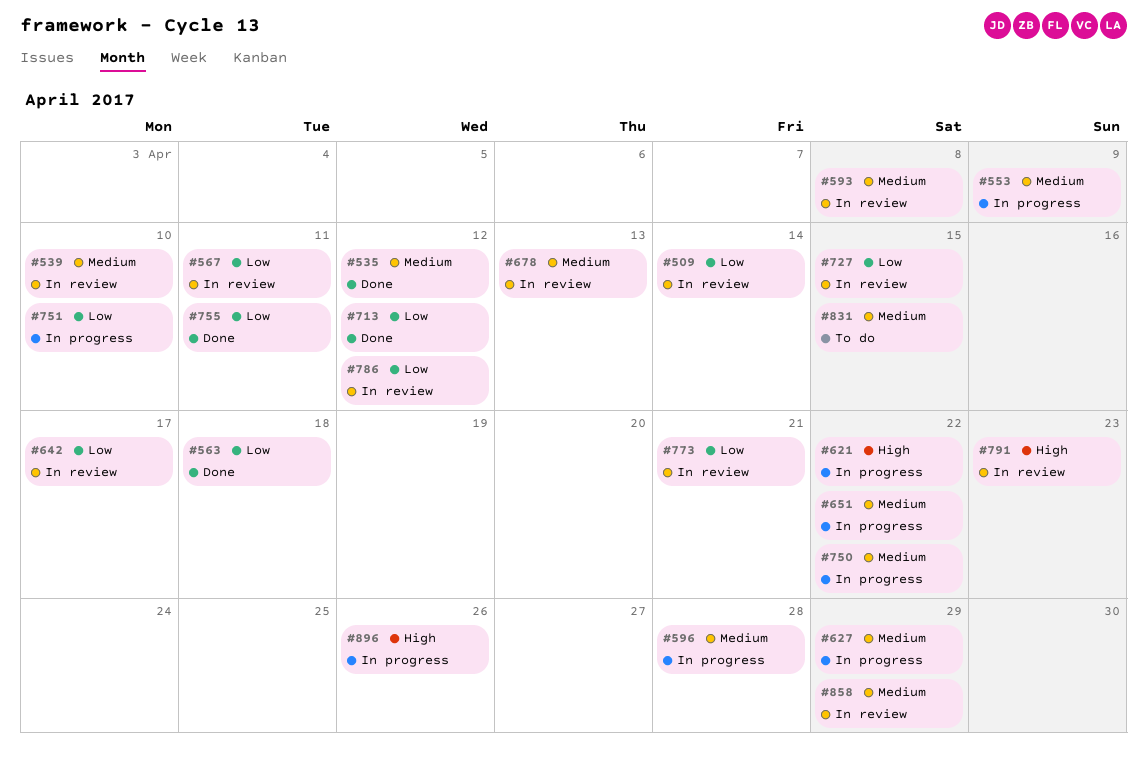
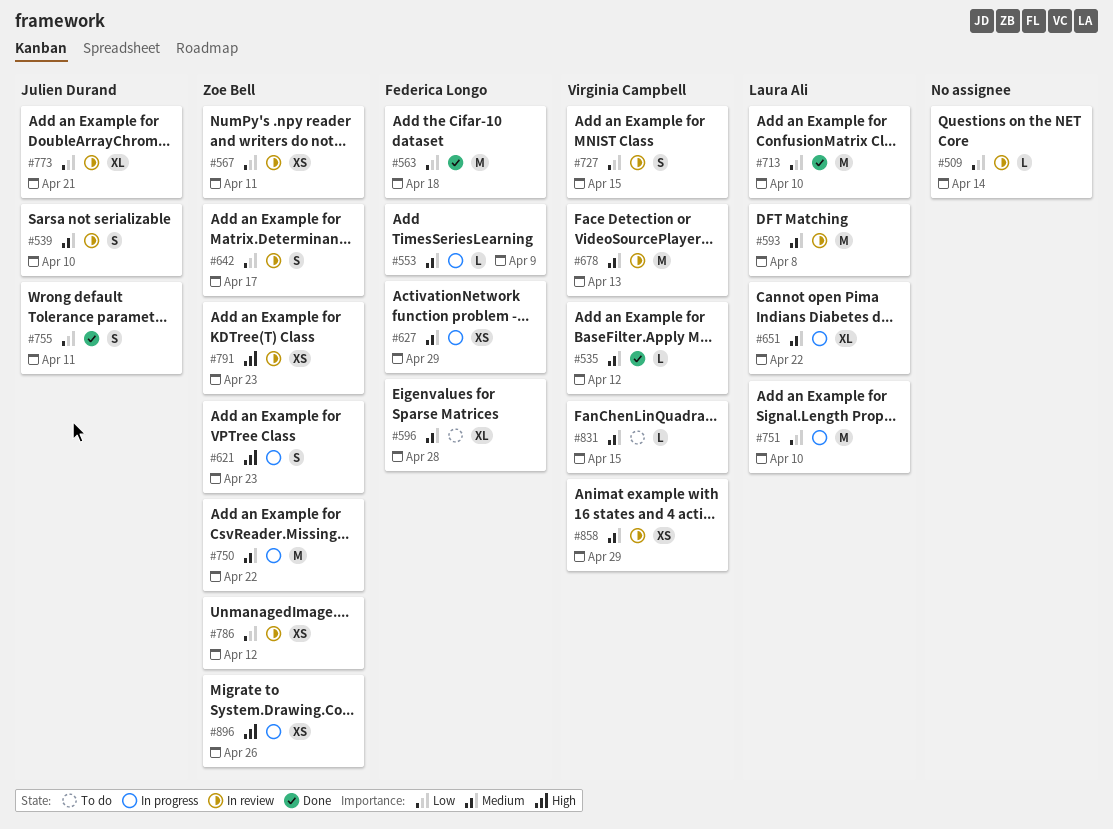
#596, status: In progress -> To do
#621, due: Apr 22 -> Apr 23
#713, due: Apr 12 -> Apr 10

